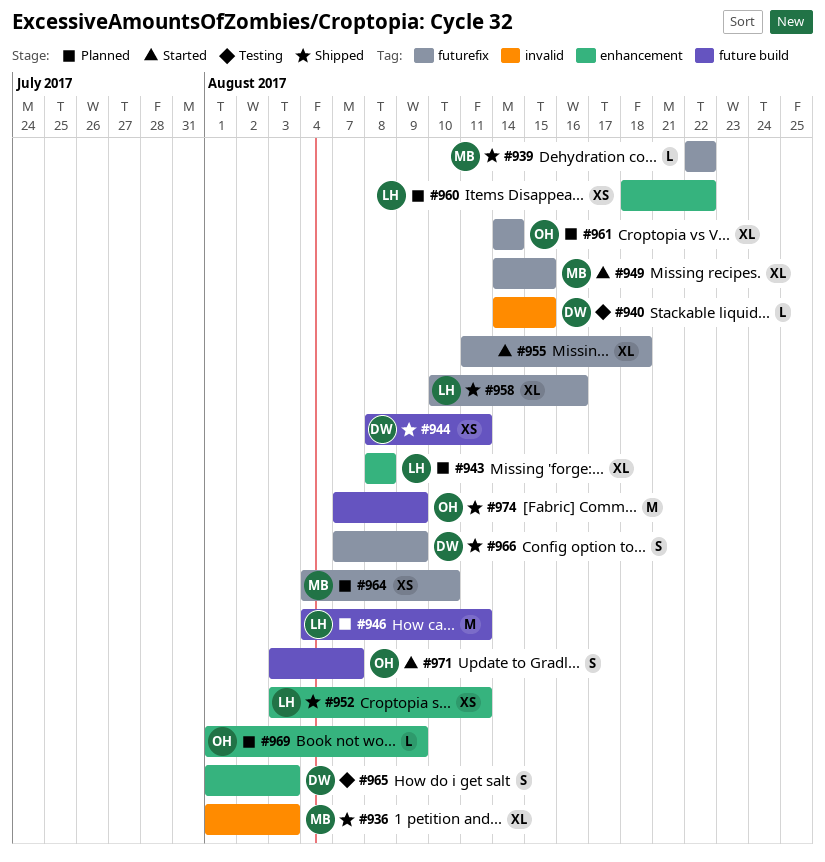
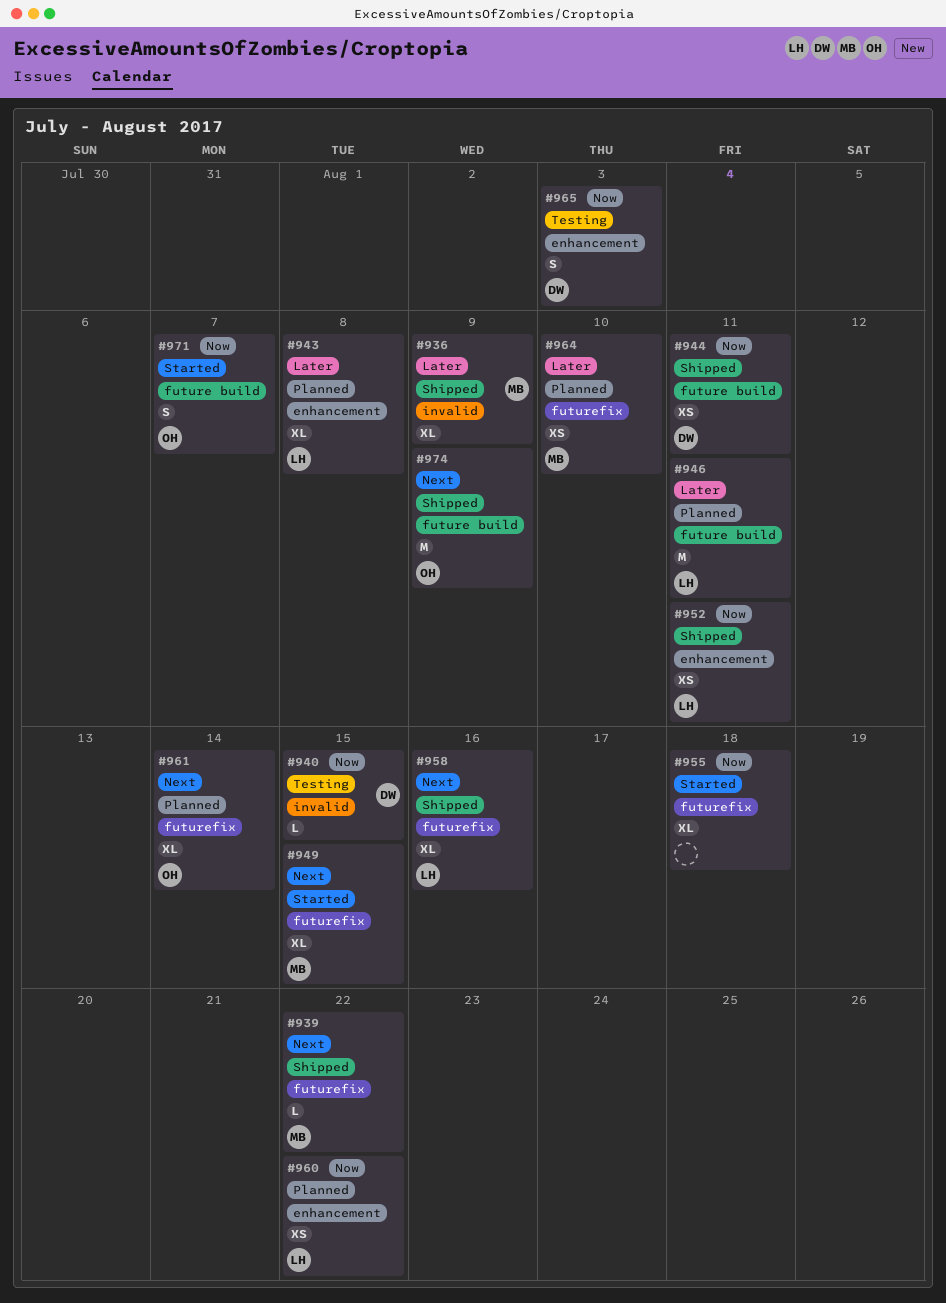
#936, due: Aug 3 -> Aug 9
#966: present -> none
#969: present -> none

